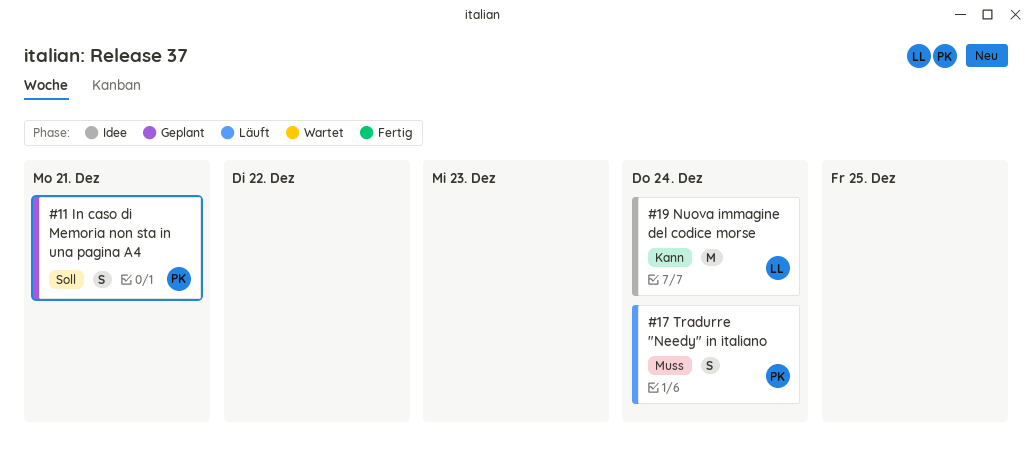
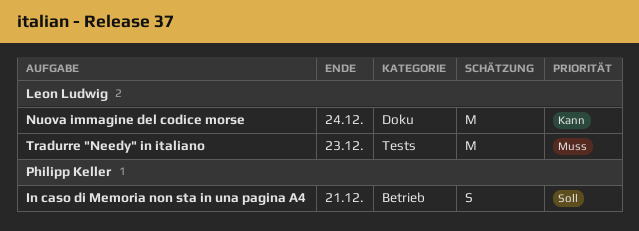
Tradurre "Needy" in italiano, owner: Philipp Keller -> Leon Ludwig
Tradurre "Needy" in italiano, estimate: S -> M
Tradurre "Needy" in italiano, due: Dec 24 -> Dec 23

